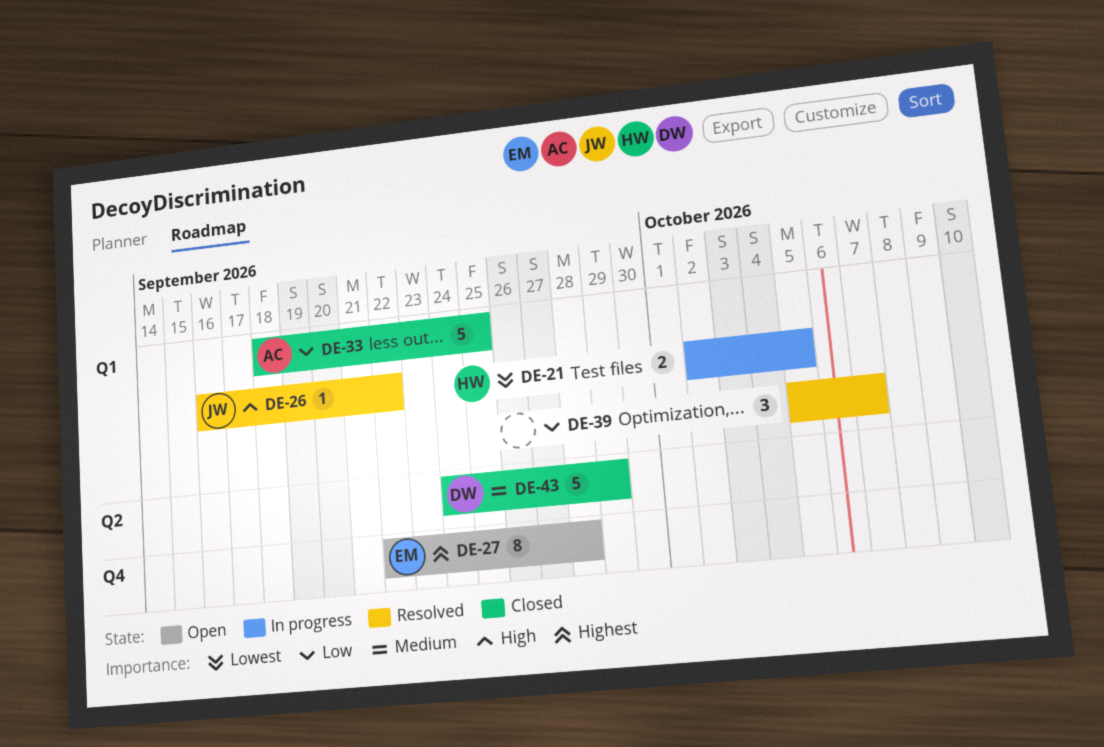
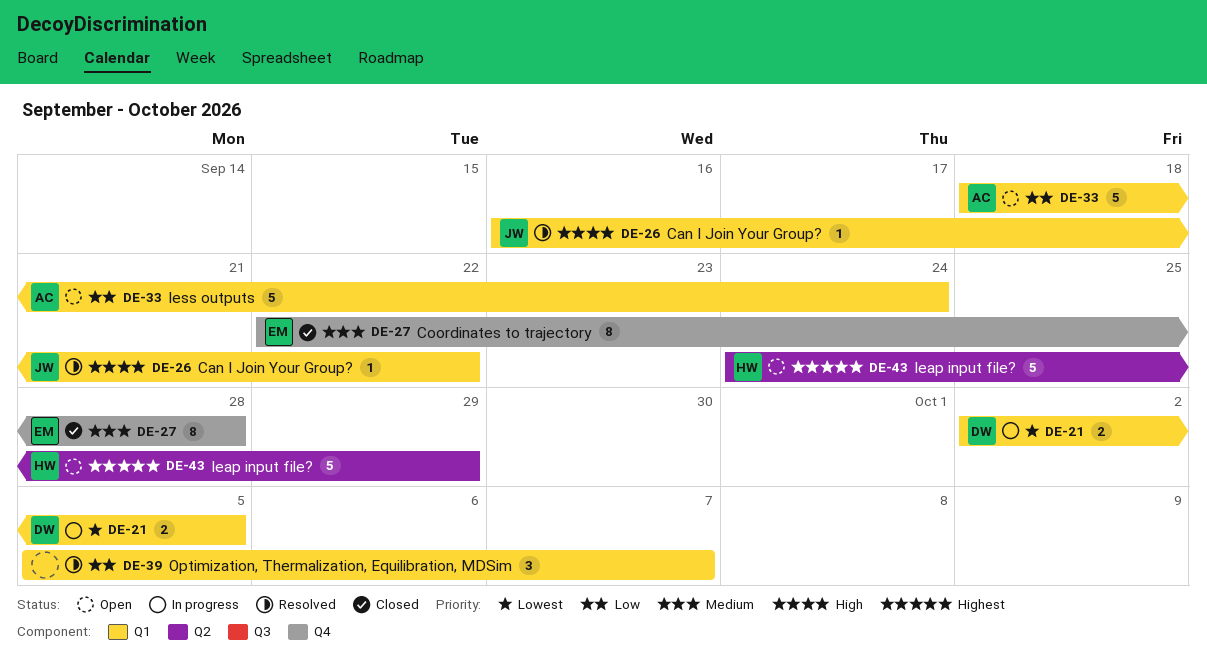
DE-21, owner: HW -> DW
DE-27, status: Open -> Closed
DE-27, priority: Highest -> Medium
DE-33, status: Closed -> Open
DE-33, due: Sep 25 -> Sep 24
DE-43, status: Closed -> Open
DE-43, owner: DW -> HW
DE-43, priority: Medium -> Highest

